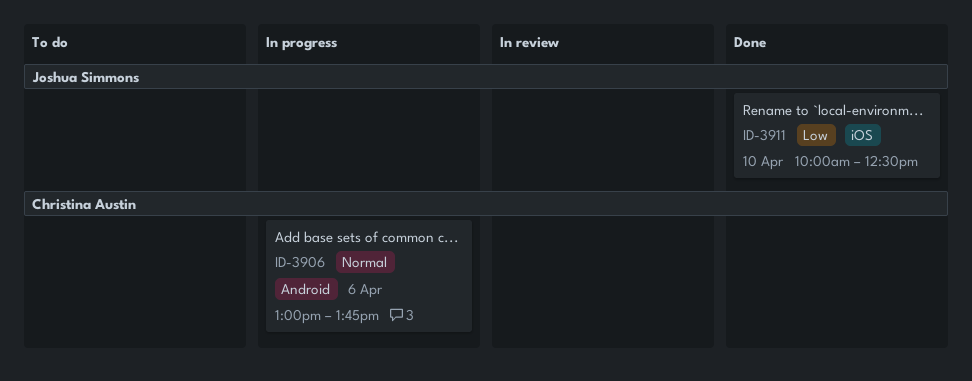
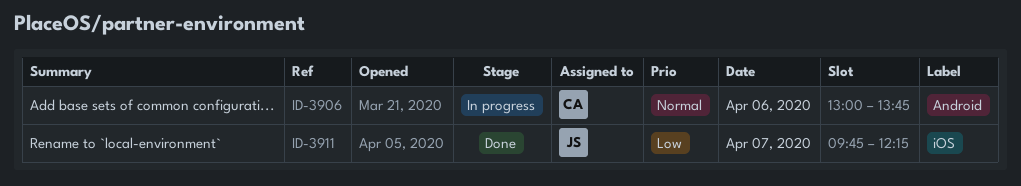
ID-3911, day: Apr 10 -> Apr 7
ID-3911, begins: 10:00 -> 09:45
ID-3911, ends: 12:30 -> 12:15

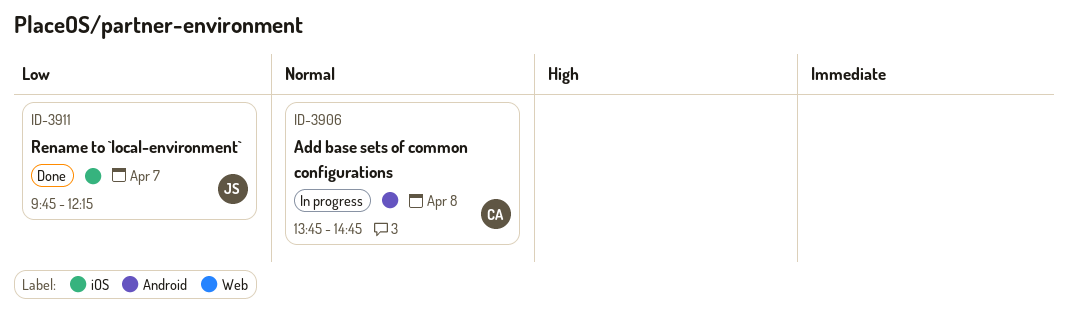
ID-3906, day: Apr 6 -> Apr 8
ID-3906, begins: 13:00 -> 13:45
ID-3906, ends: 13:45 -> 14:45

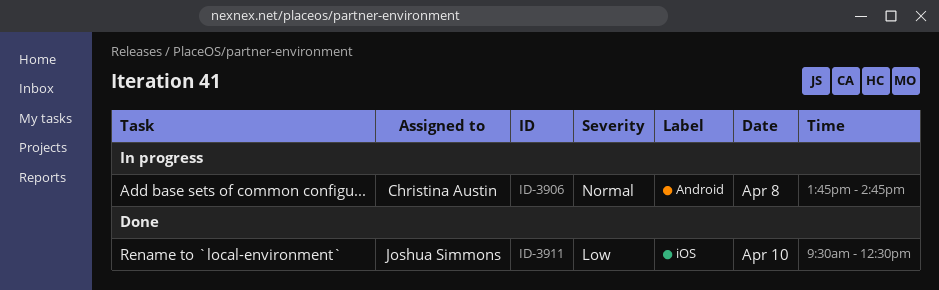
ID-3911, day: Apr 7 -> Apr 10
ID-3911, begins: 09:45 -> 09:30
ID-3911, ends: 12:15 -> 12:30

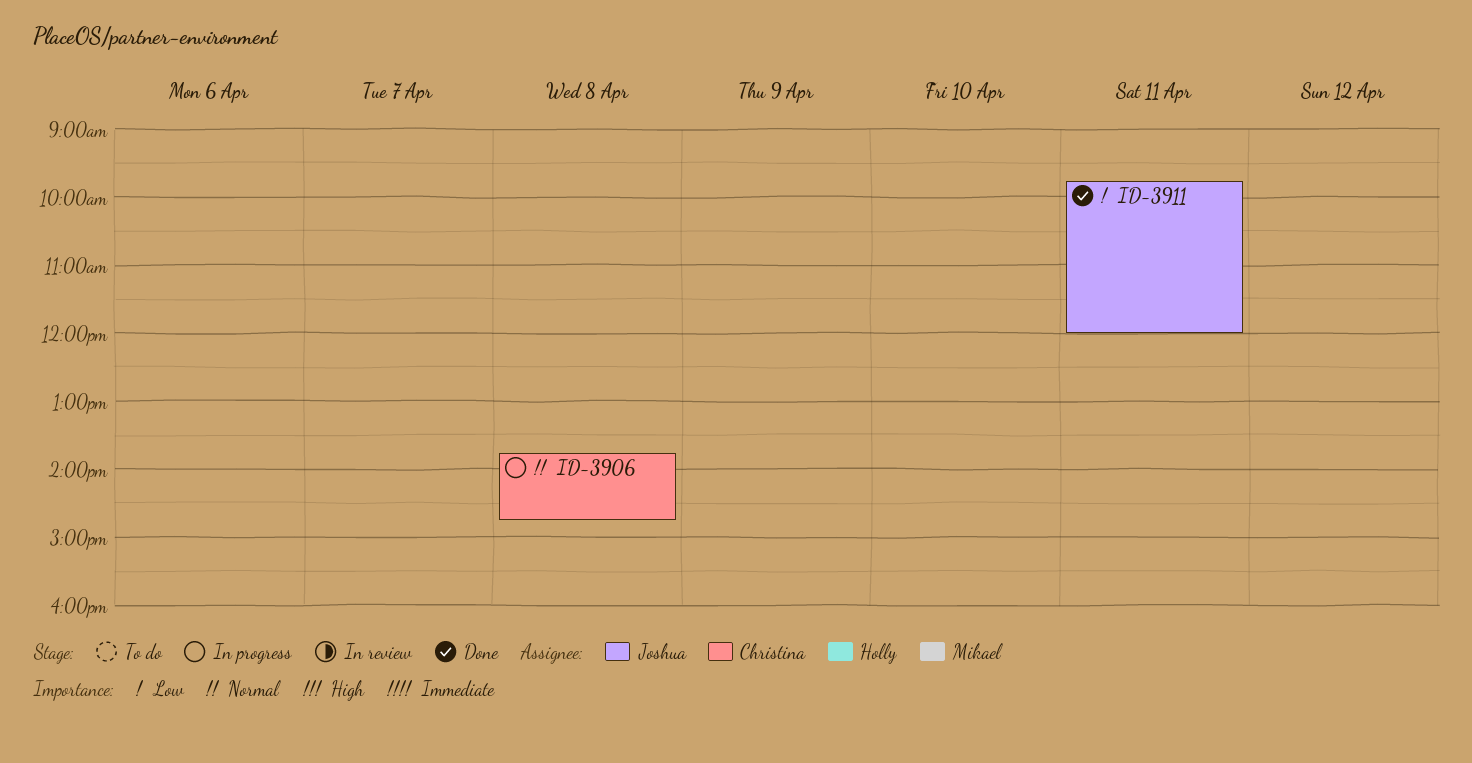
ID-3911, day: Apr 10 -> Apr 11
ID-3911, begins: 09:30 -> 09:45
ID-3911, ends: 12:30 -> 12:00

